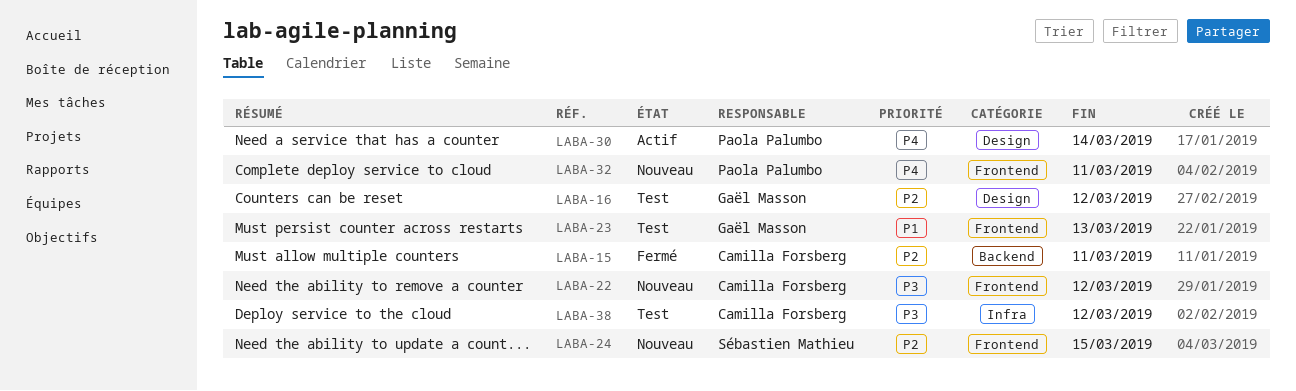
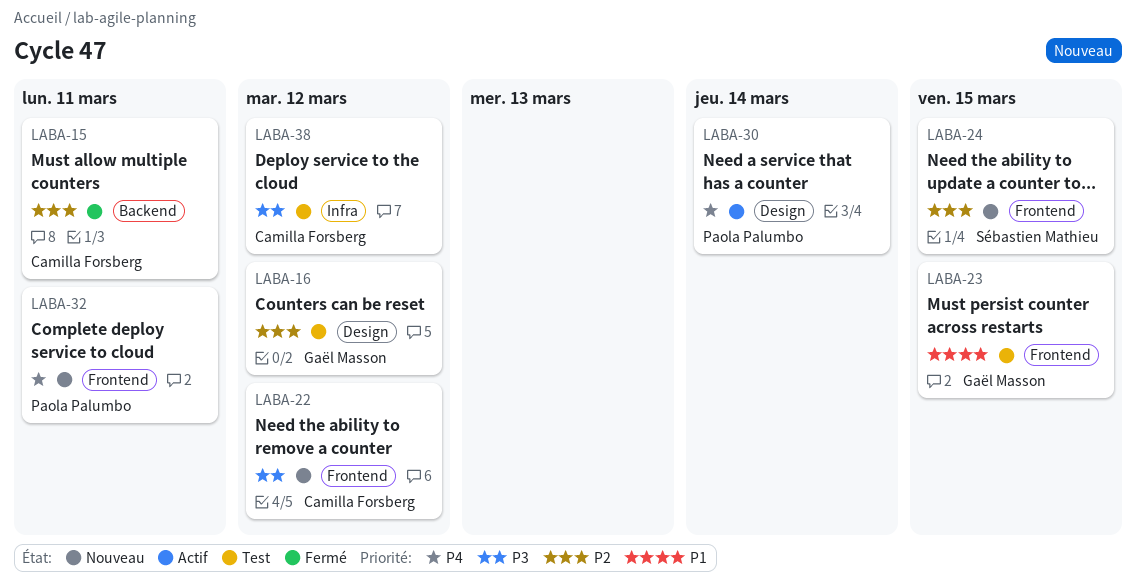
LABA-23, due: Mar 13 -> Mar 15

